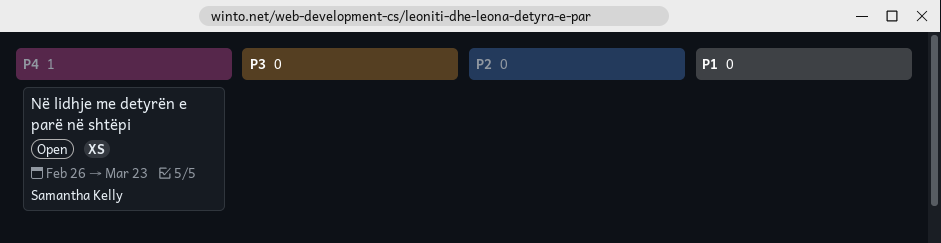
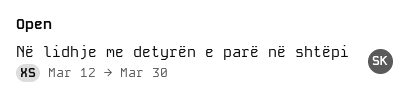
Në lidhje me detyrën e parë në shtëpi, start: Feb 26 -> Mar 12
Në lidhje me detyrën e parë në shtëpi, due: Mar 23 -> Mar 30

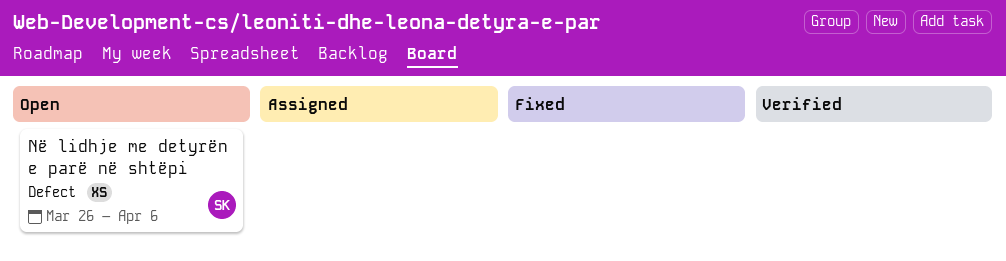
Në lidhje me detyrën e parë në shtëpi, start: Mar 12 -> Mar 26
Në lidhje me detyrën e parë në shtëpi, due: Mar 30 -> Apr 6

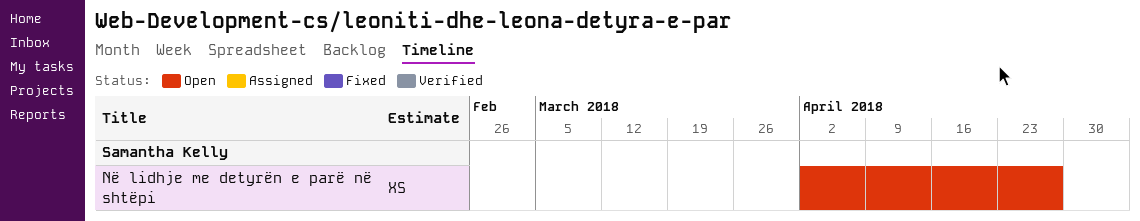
Në lidhje me detyrën e parë në shtëpi, start: Mar 26 -> Apr 2
Në lidhje me detyrën e parë në shtëpi, due: Apr 6 -> Apr 27

